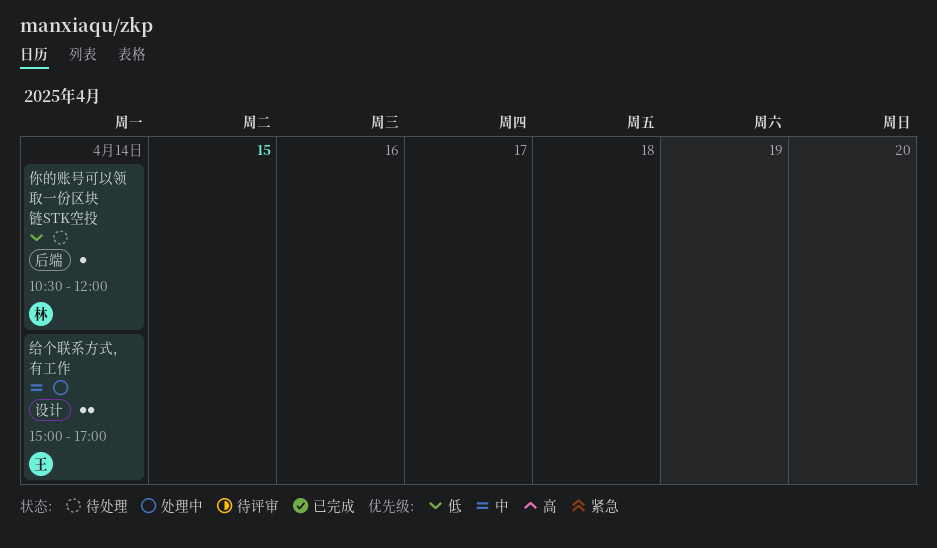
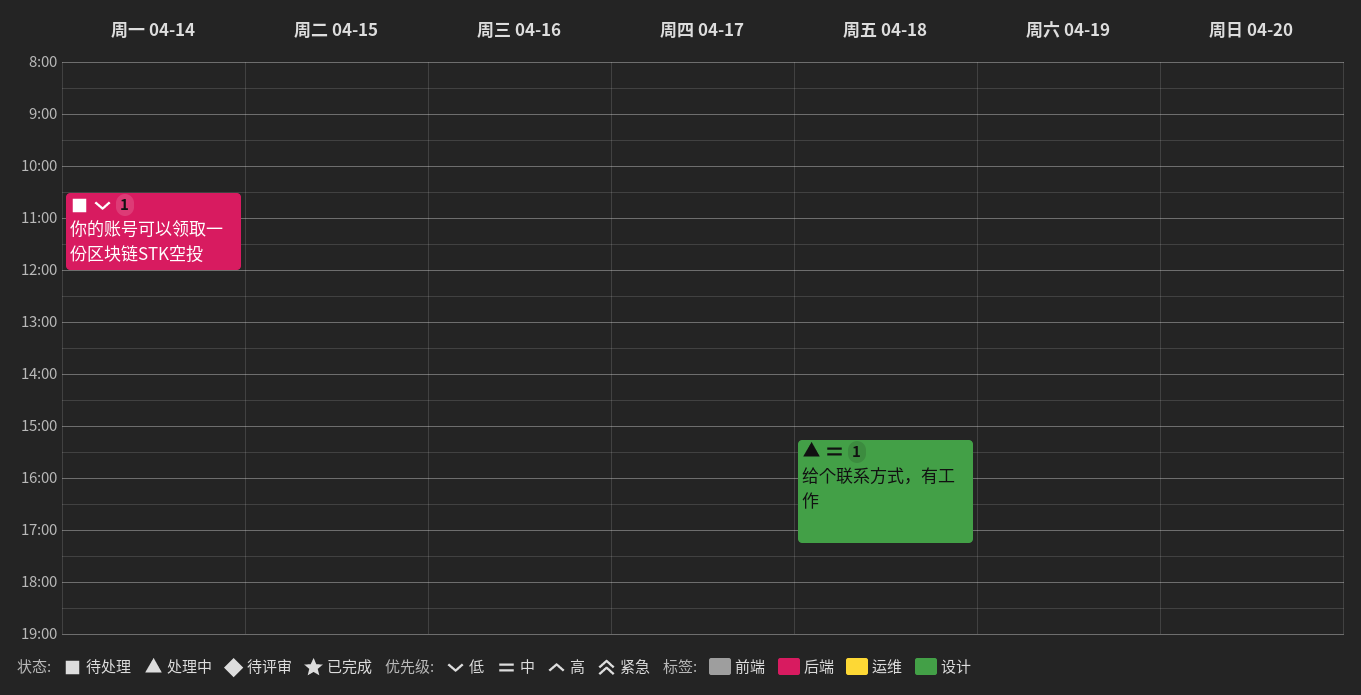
给个联系方式，有工作, estimate: 2 -> 1
给个联系方式，有工作, day: Apr 14 -> Apr 18
给个联系方式，有工作, begins: 15:00 -> 15:15
给个联系方式，有工作, ends: 17:00 -> 17:15

